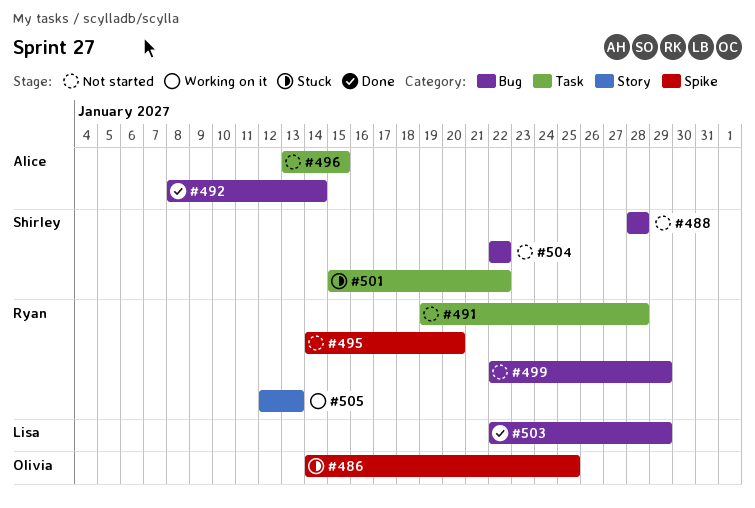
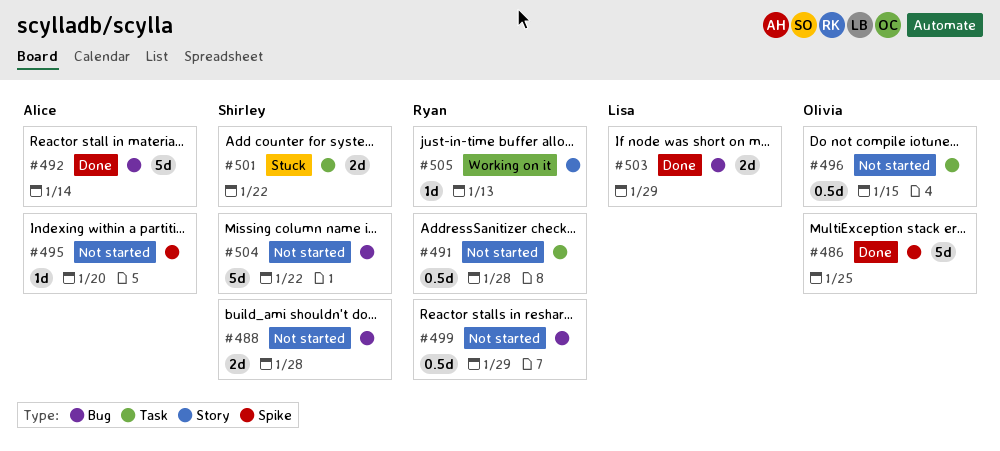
#486, status: Stuck -> Done
#495, owner: Ryan -> Alice
#496, owner: Alice -> Olivia

